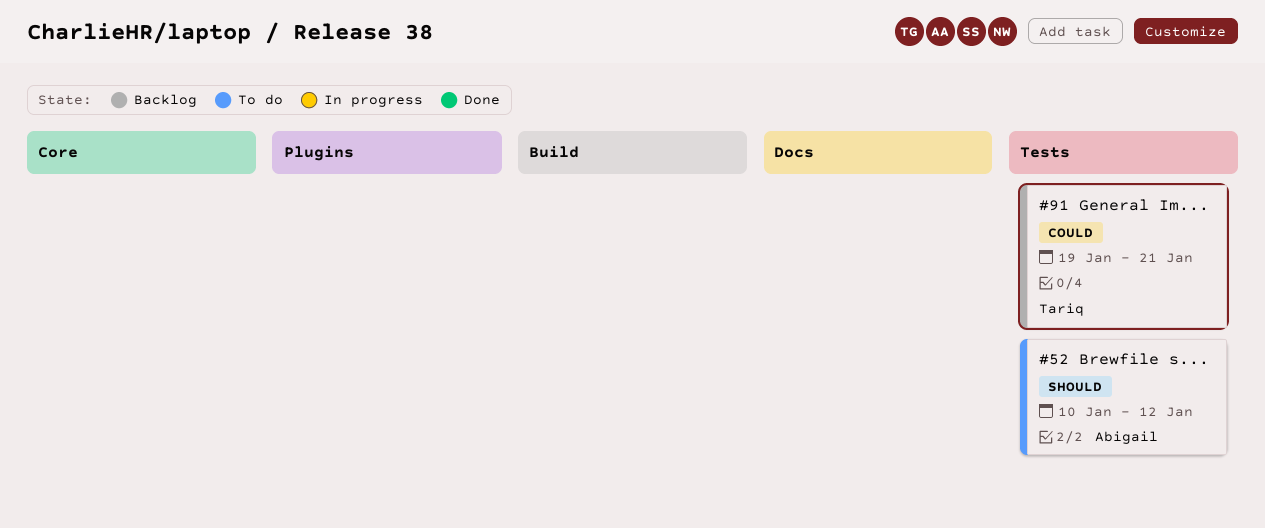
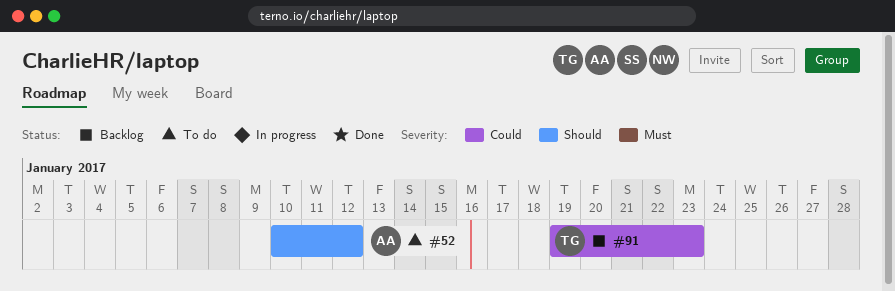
#91, due: Jan 21 -> Jan 23

